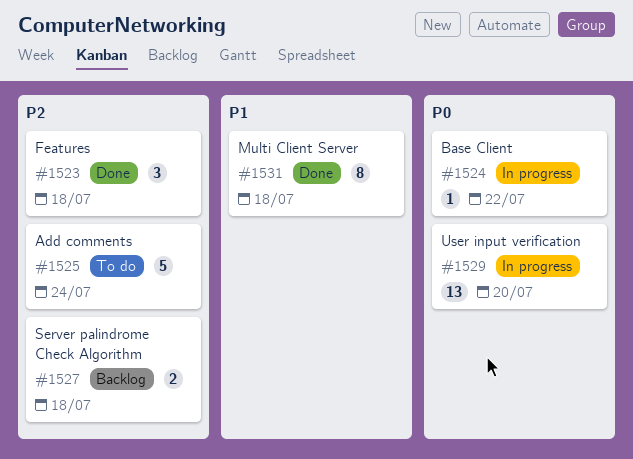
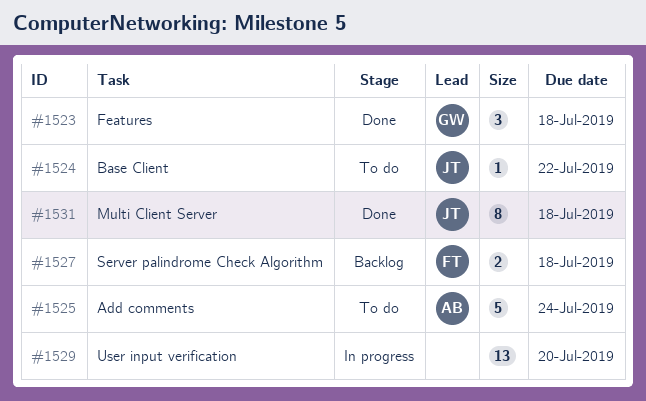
#1524, status: In progress -> To do

